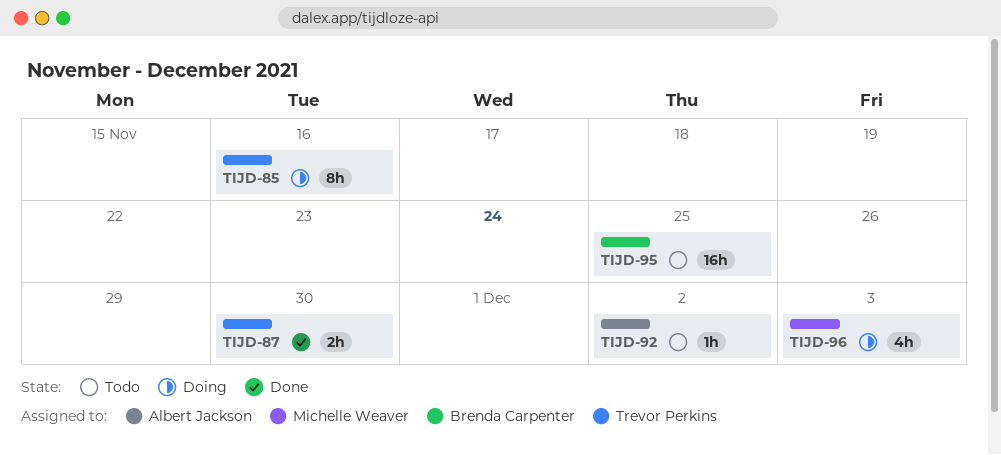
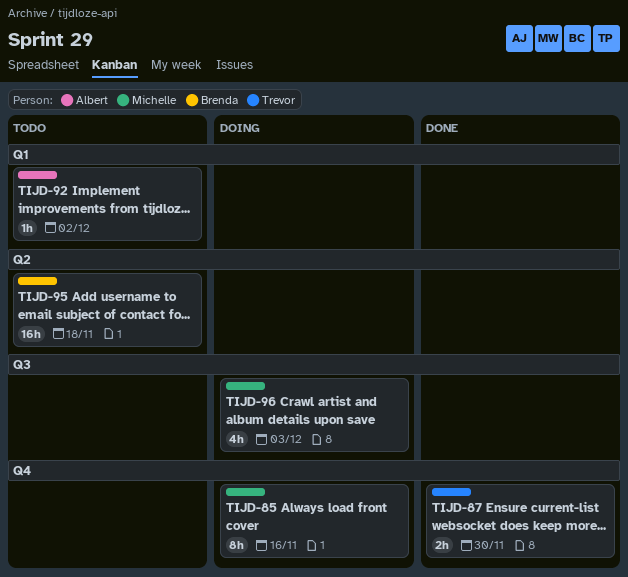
TIJD-85, owner: Trevor Perkins -> Michelle Weaver
TIJD-95, due: Nov 25 -> Nov 18

